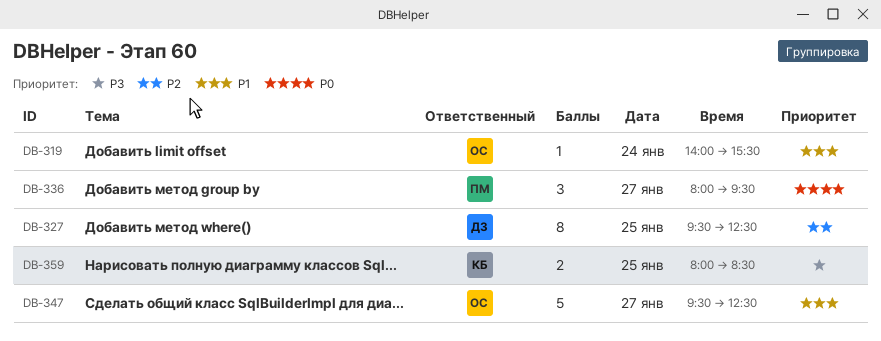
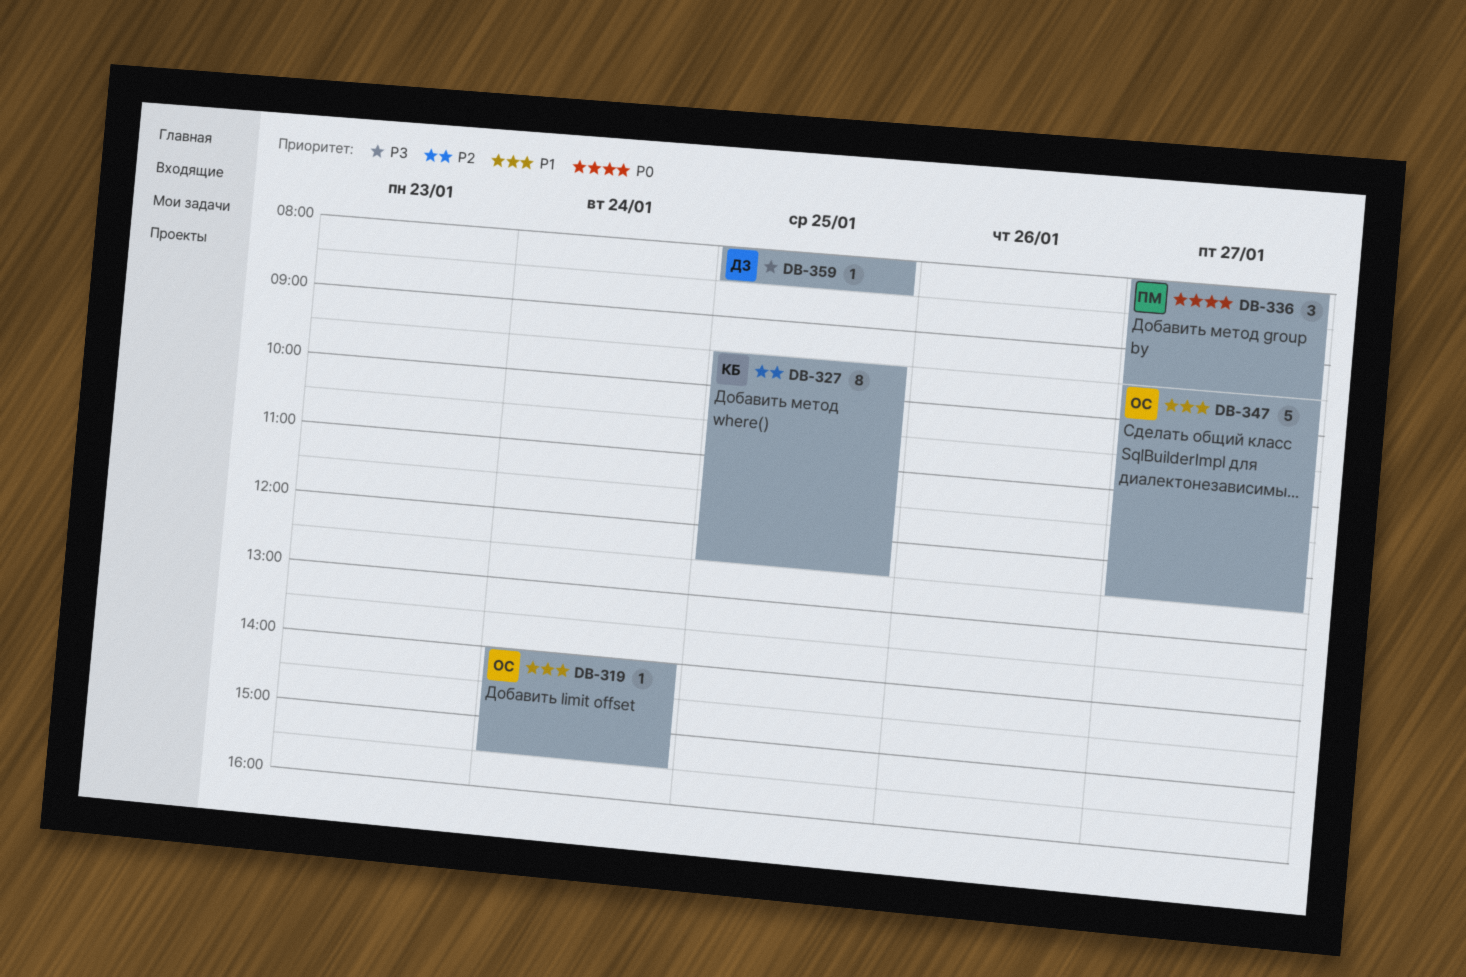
DB-327, owner: ДЗ -> КБ
DB-359, owner: КБ -> ДЗ
DB-359, estimate: 2 -> 1

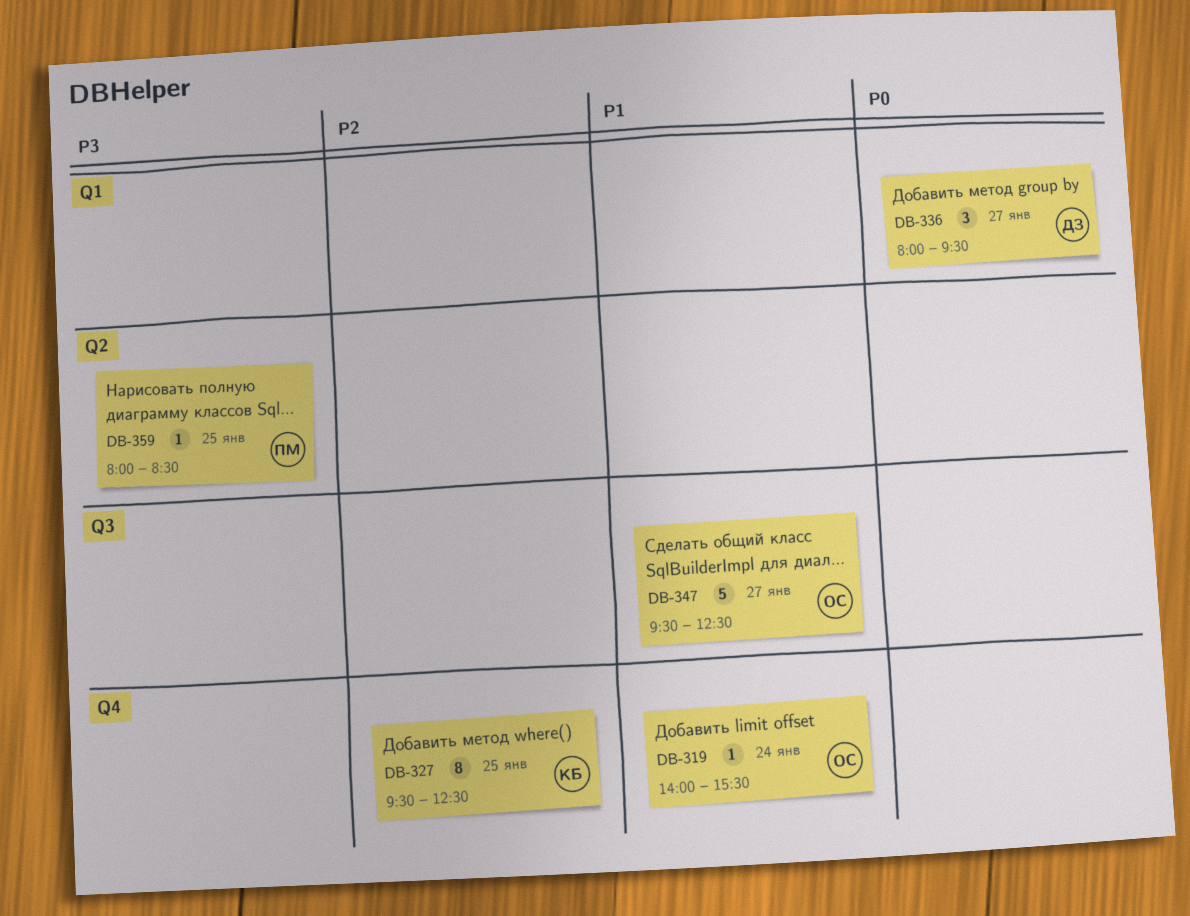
DB-336, owner: ПМ -> ДЗ
DB-359, owner: ДЗ -> ПМ

